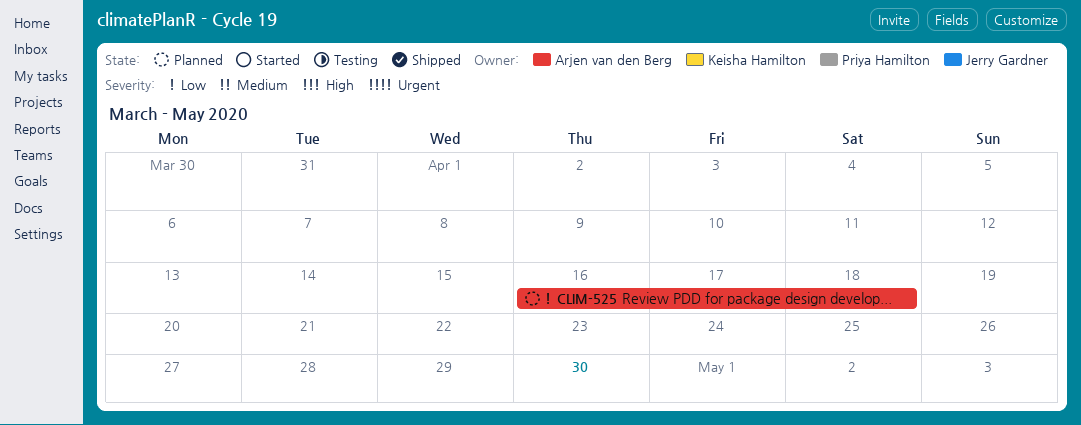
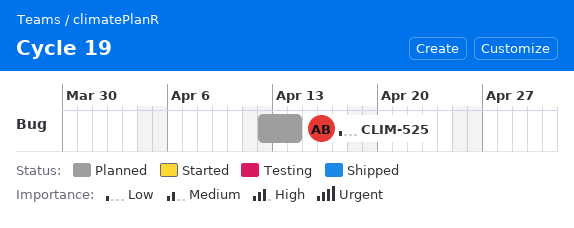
CLIM-525, start: Apr 16 -> Apr 12
CLIM-525, due: Apr 18 -> Apr 14

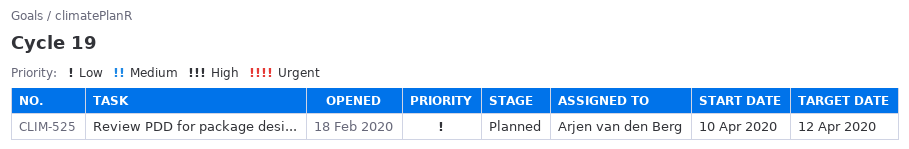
CLIM-525, start: Apr 12 -> Apr 10
CLIM-525, due: Apr 14 -> Apr 12

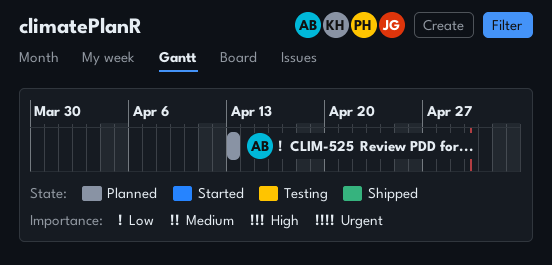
CLIM-525, start: Apr 10 -> Apr 13
CLIM-525, due: Apr 12 -> Apr 13

